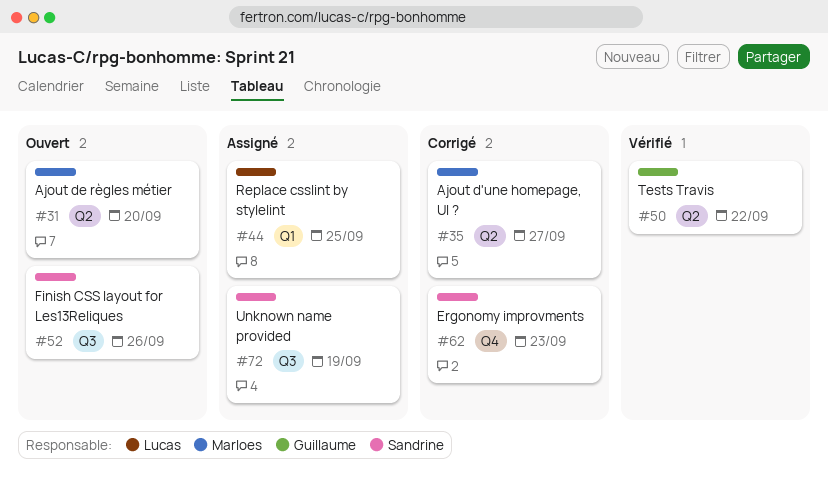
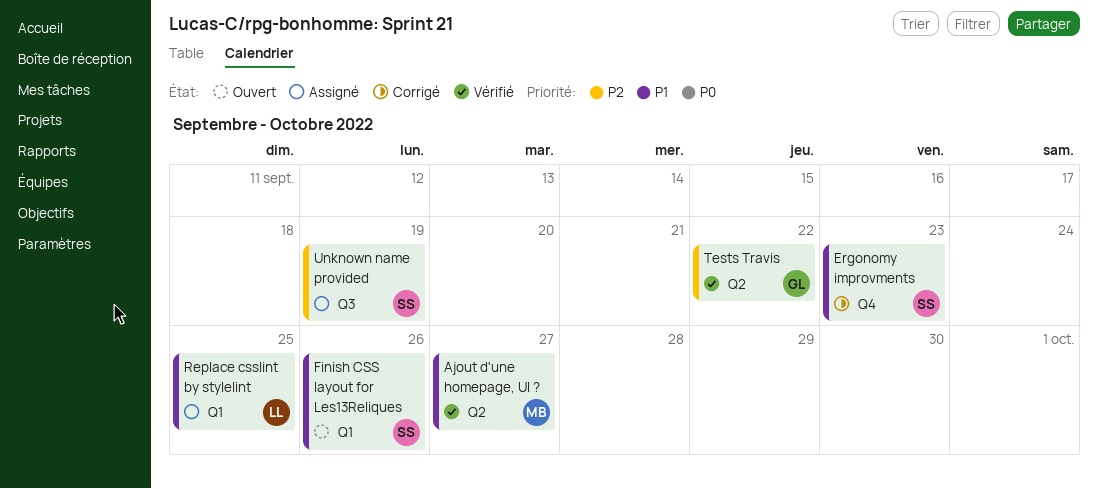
Ajout d'une homepage, UI ?, status: Corrigé -> Vérifié
Ajout de règles métier: present -> none
Finish CSS layout for Les13Reliques, label: Q3 -> Q1

